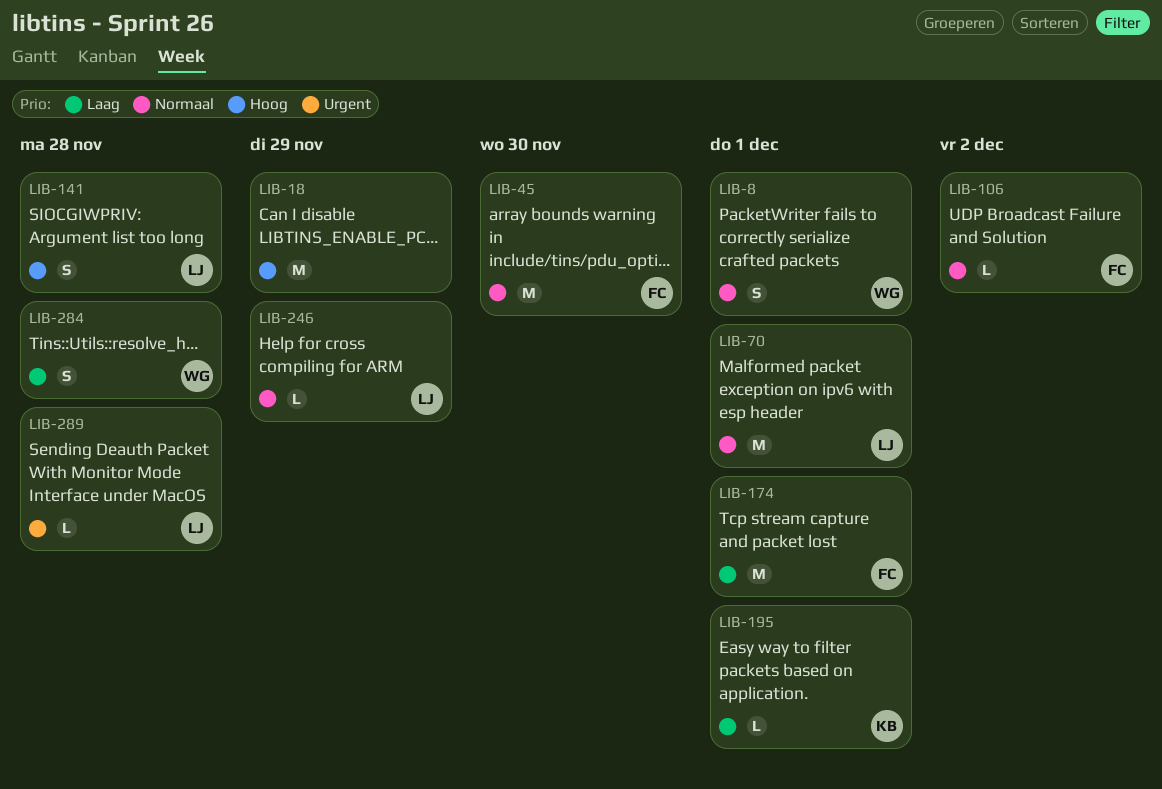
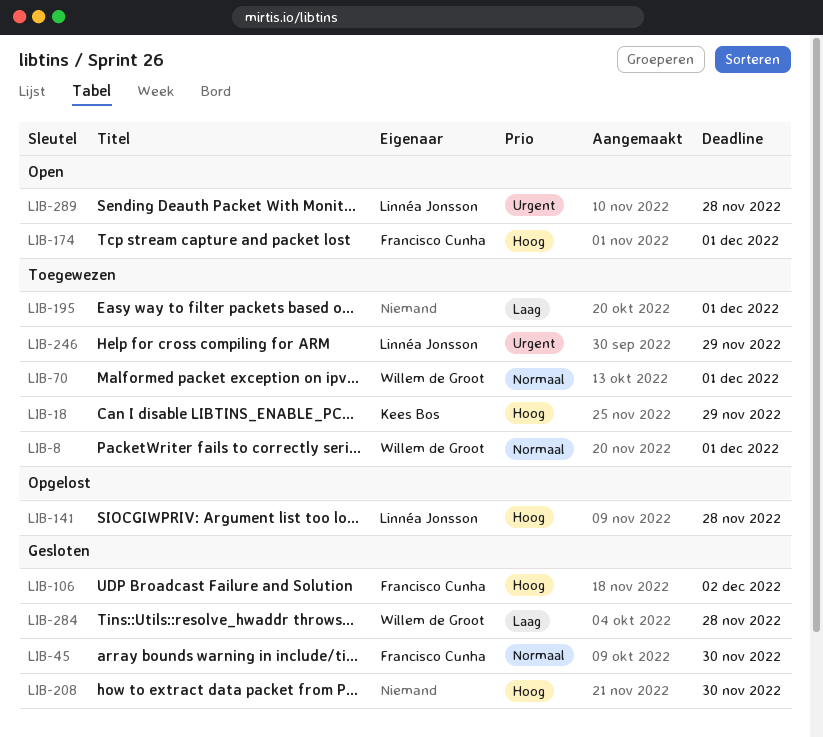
LIB-18, owner: none -> Kees Bos
LIB-70, owner: Linnéa Jonsson -> Willem de Groot
LIB-106, priority: Normaal -> Hoog
LIB-174, priority: Laag -> Hoog
LIB-195, owner: Kees Bos -> none
LIB-208: none -> present
LIB-246, priority: Normaal -> Urgent

